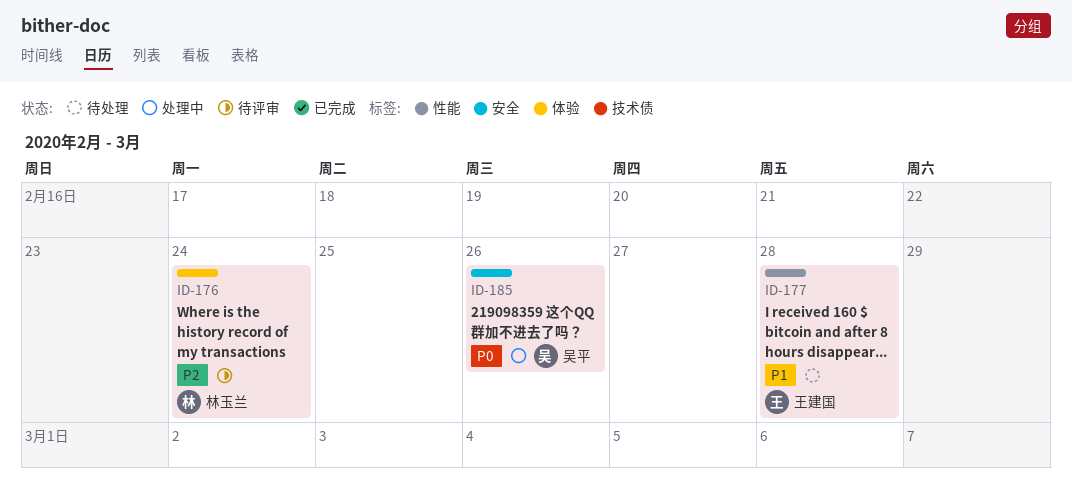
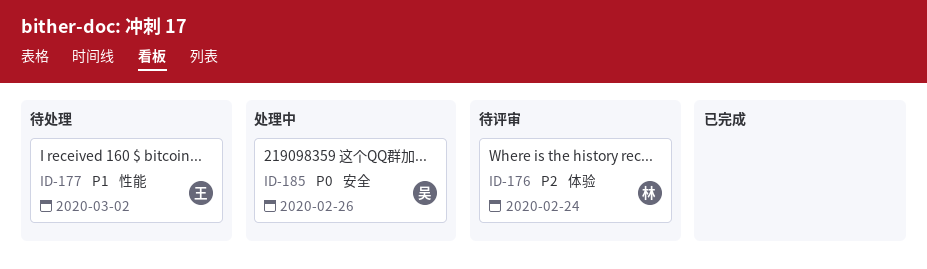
ID-177, due: Feb 28 -> Mar 2

